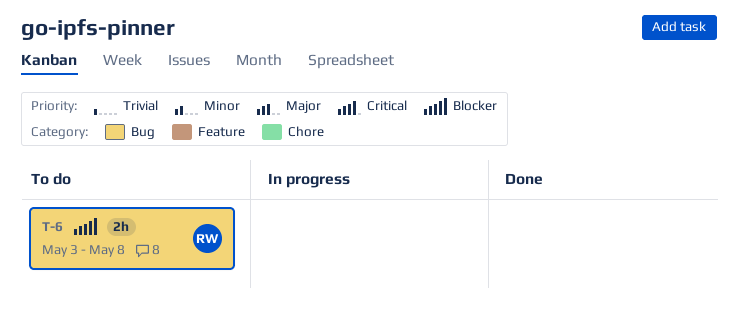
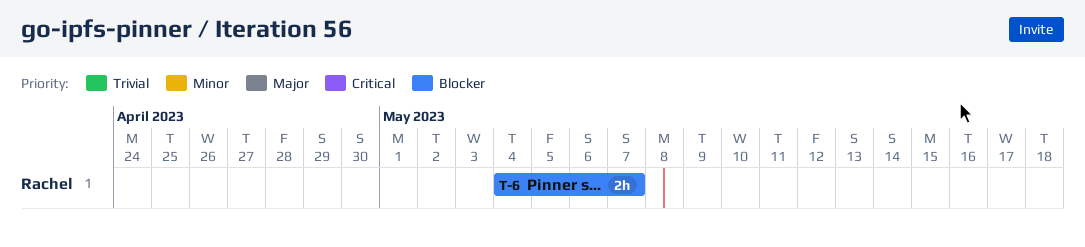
T-6, start: May 3 -> May 4
T-6, due: May 8 -> May 7

